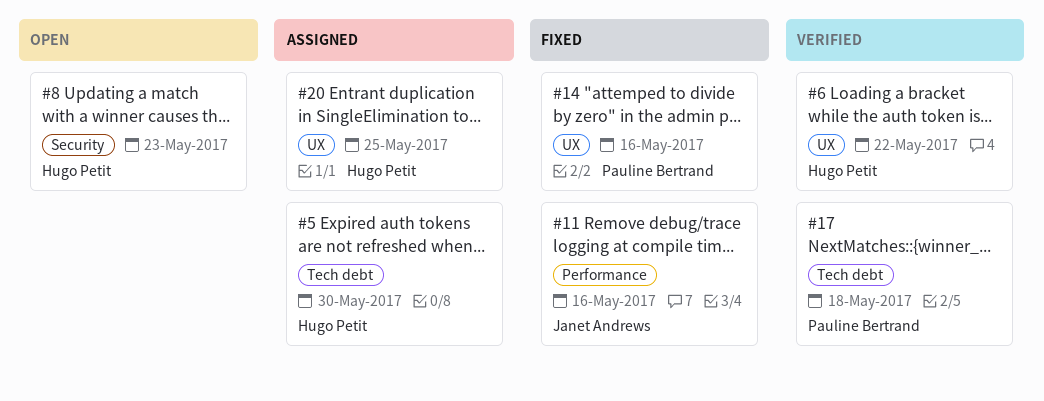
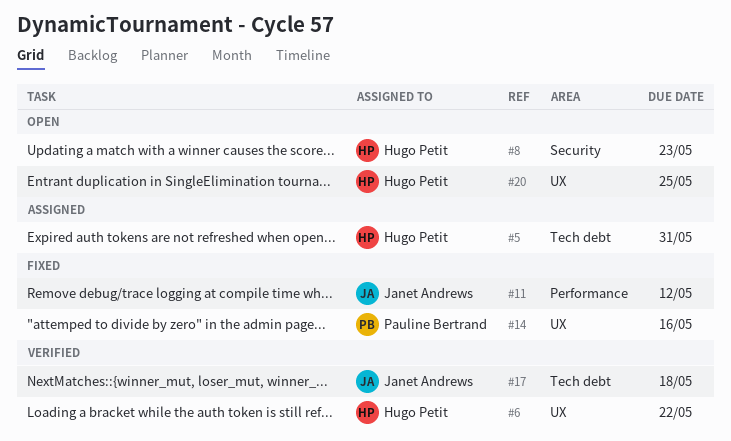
#5, due: May 30 -> May 31
#11, due: May 16 -> May 12
#17, owner: Pauline Bertrand -> Janet Andrews
#20, status: Assigned -> Open

